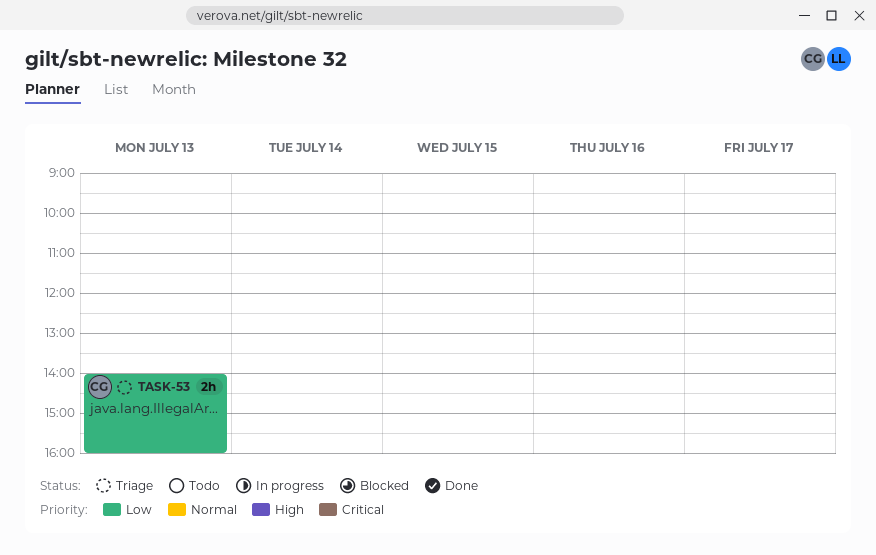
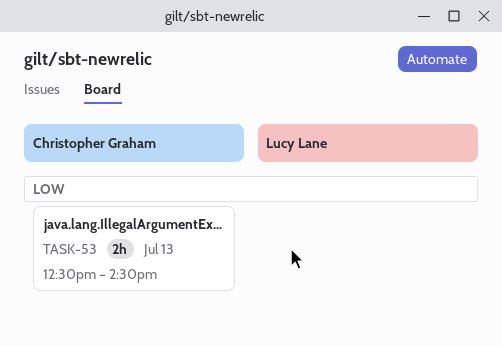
TASK-53, begins: 14:00 -> 12:30
TASK-53, ends: 16:00 -> 14:30

